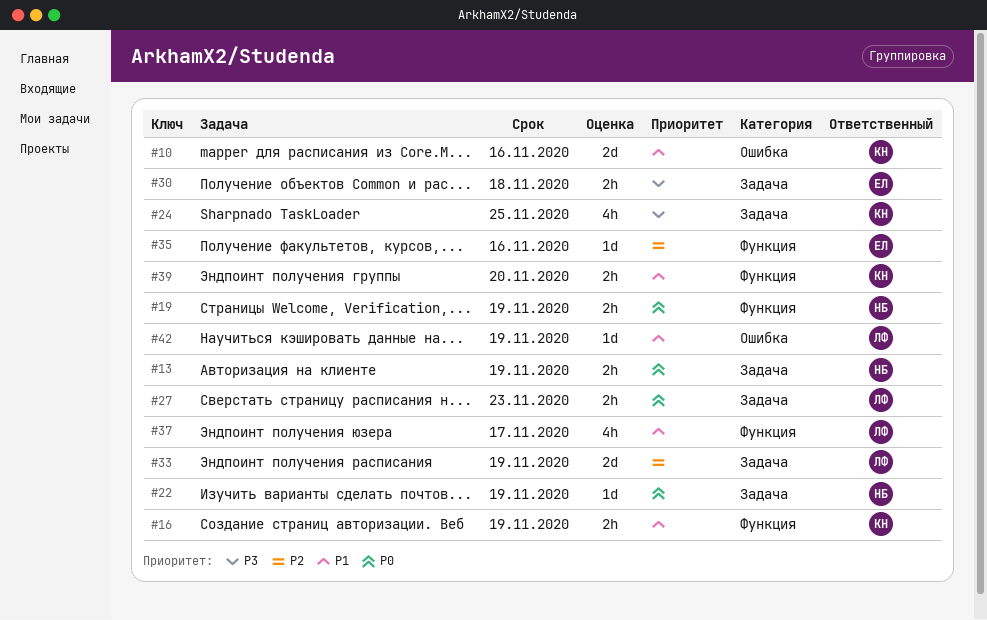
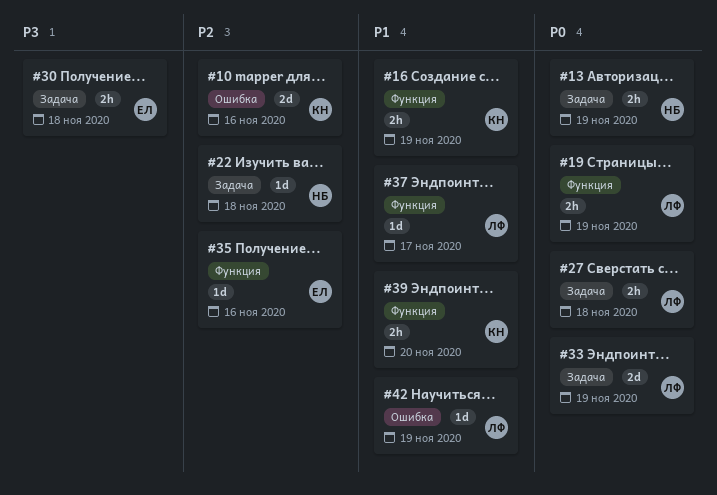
#10, priority: P1 -> P2
#19, owner: НБ -> ЛФ
#22, priority: P0 -> P2
#22, due: Nov 19 -> Nov 18
#24: present -> none
#27, due: Nov 23 -> Nov 18
#33, priority: P2 -> P0
#37, estimate: 4h -> 1d

